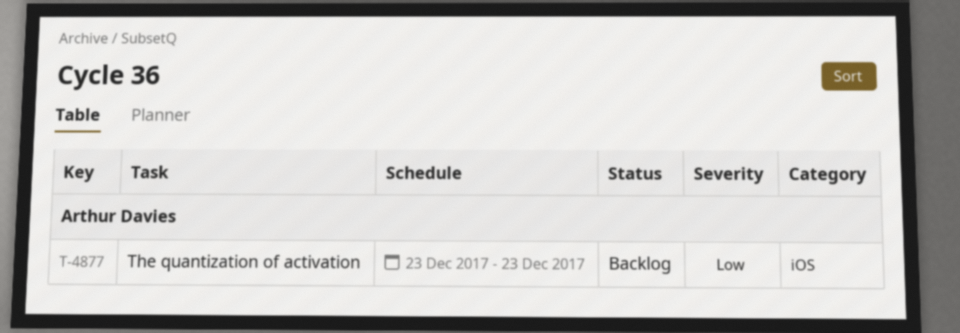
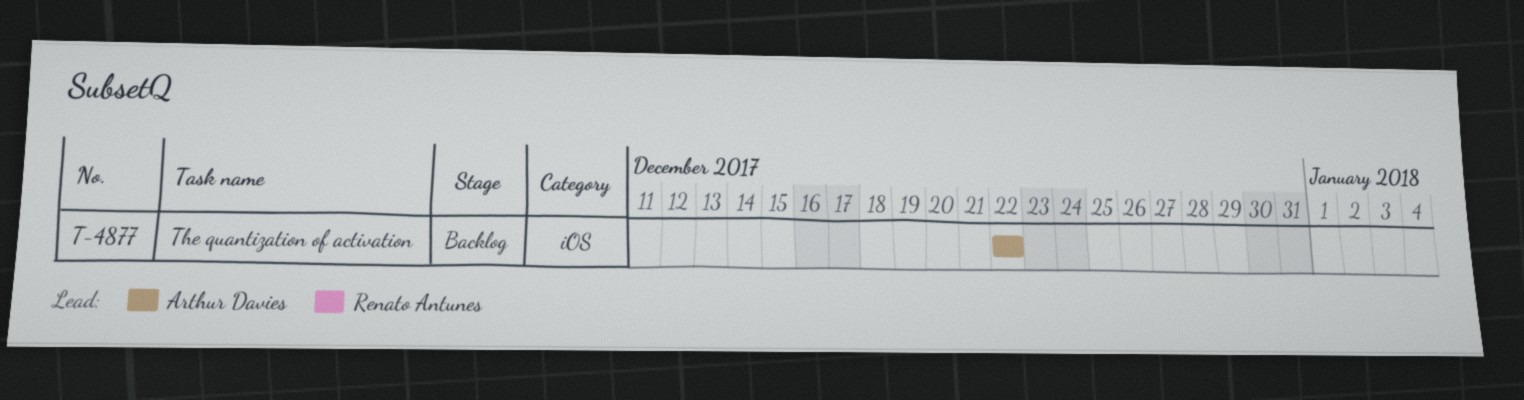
T-4877, start: Dec 23 -> Dec 22
T-4877, due: Dec 23 -> Dec 22

